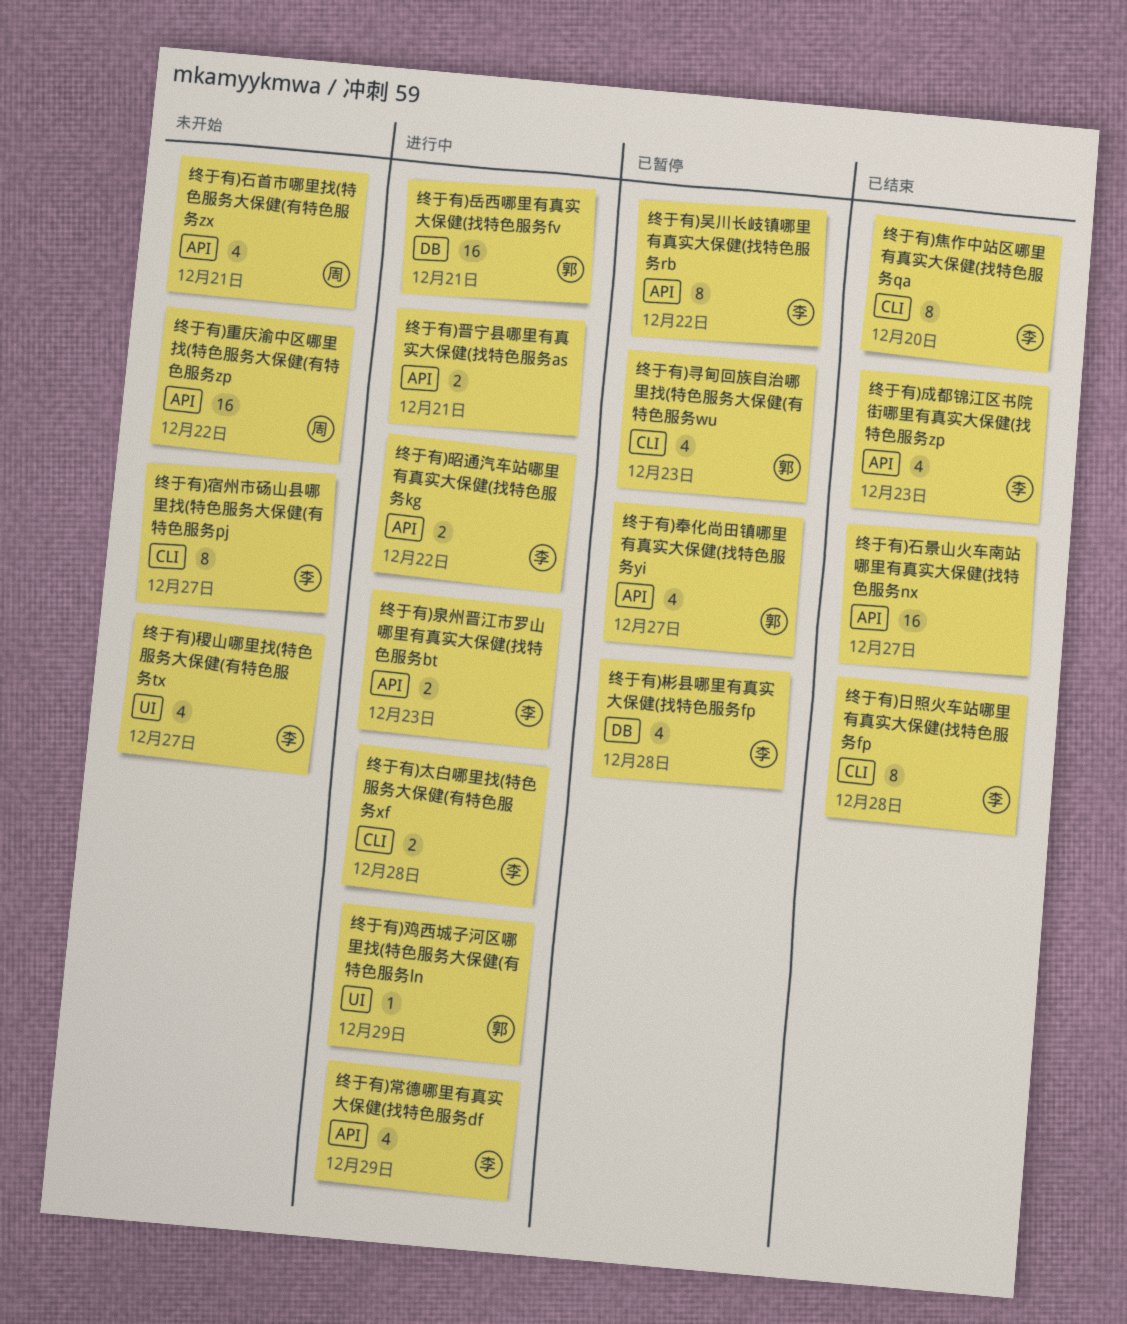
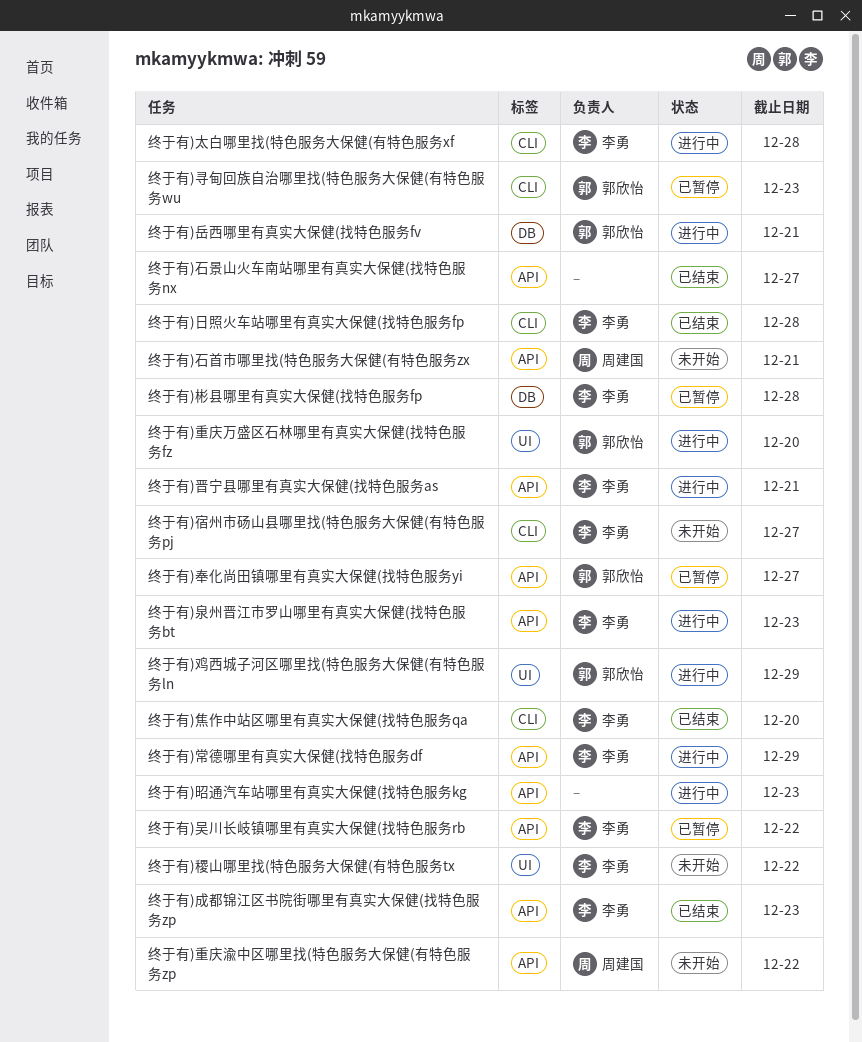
终于有)昭通汽车站哪里有真实大保健(找特色服务kg, owner: 李勇 -> none
终于有)昭通汽车站哪里有真实大保健(找特色服务kg, due: Dec 22 -> Dec 23
终于有)晋宁县哪里有真实大保健(找特色服务as, owner: none -> 李勇
终于有)稷山哪里找(特色服务大保健(有特色服务tx, due: Dec 27 -> Dec 22
终于有)重庆万盛区石林哪里有真实大保健(找特色服务fz: none -> present

